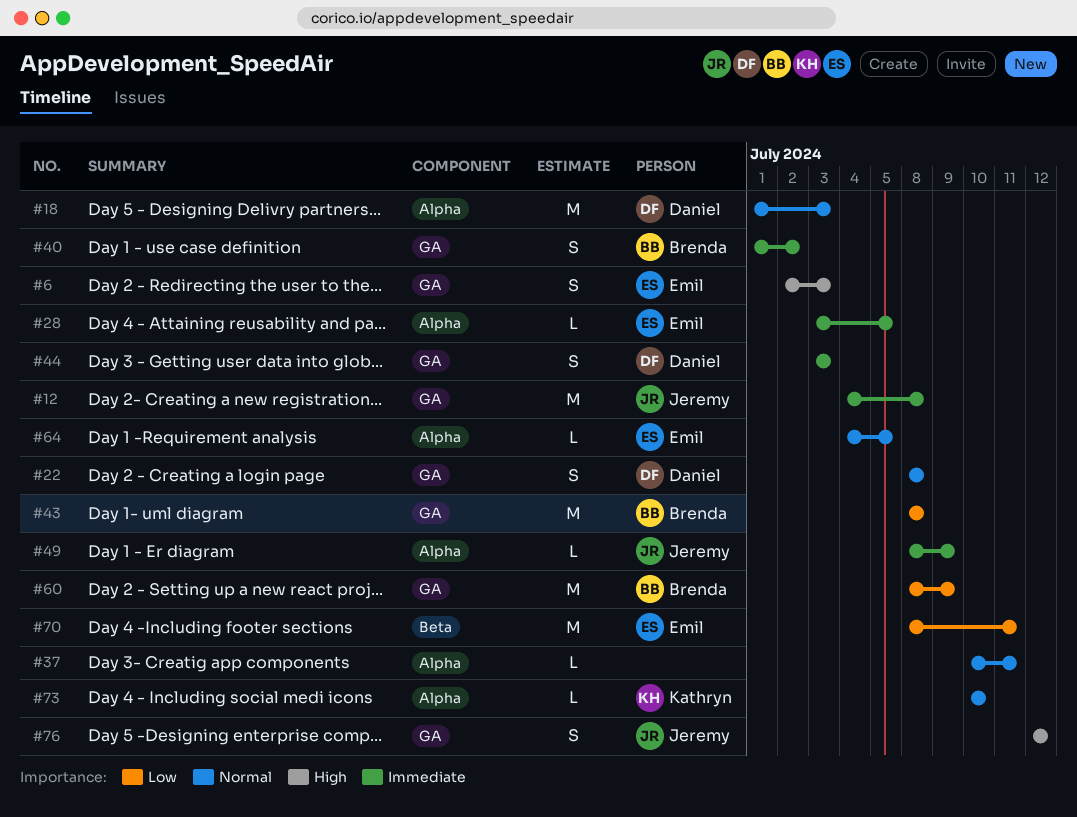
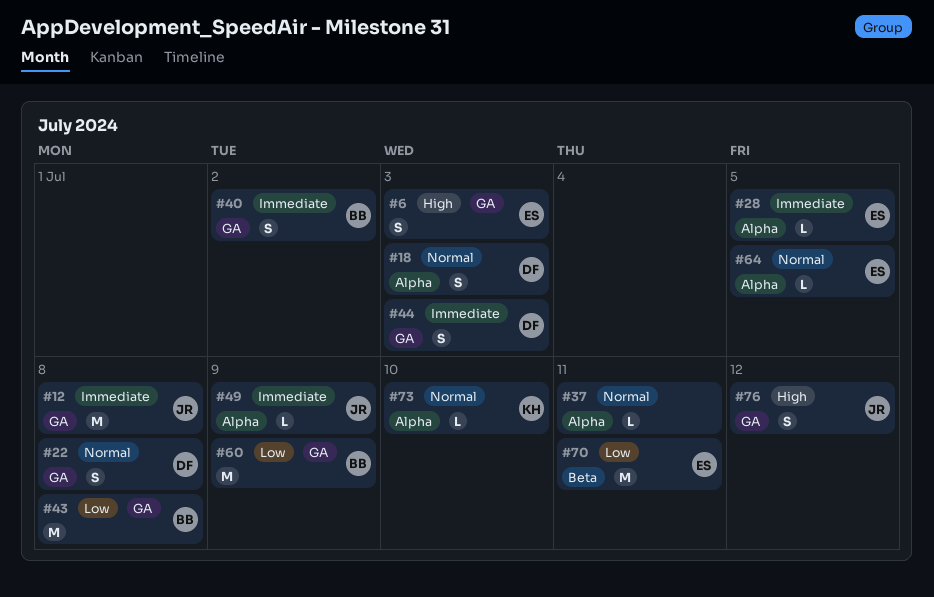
#18, estimate: M -> S

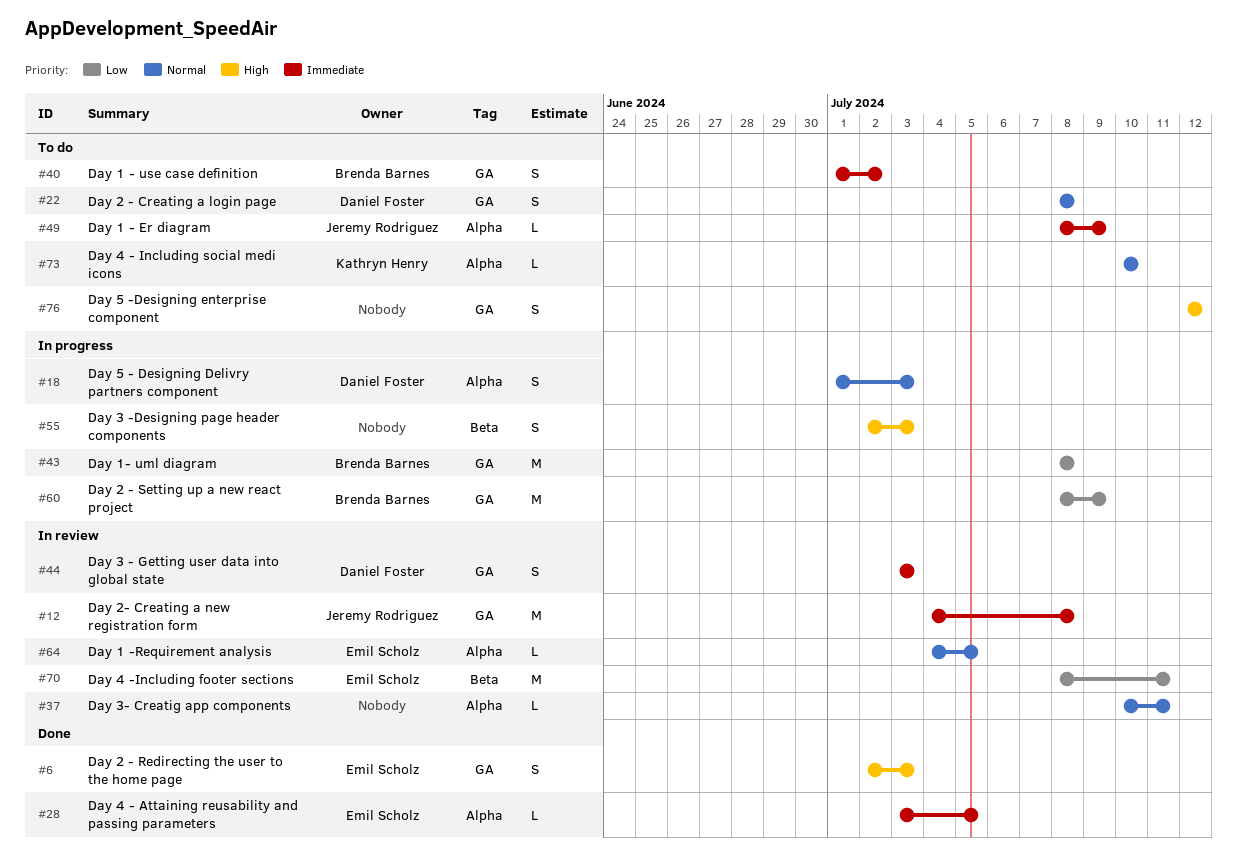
#55: none -> present
#76, owner: Jeremy Rodriguez -> none

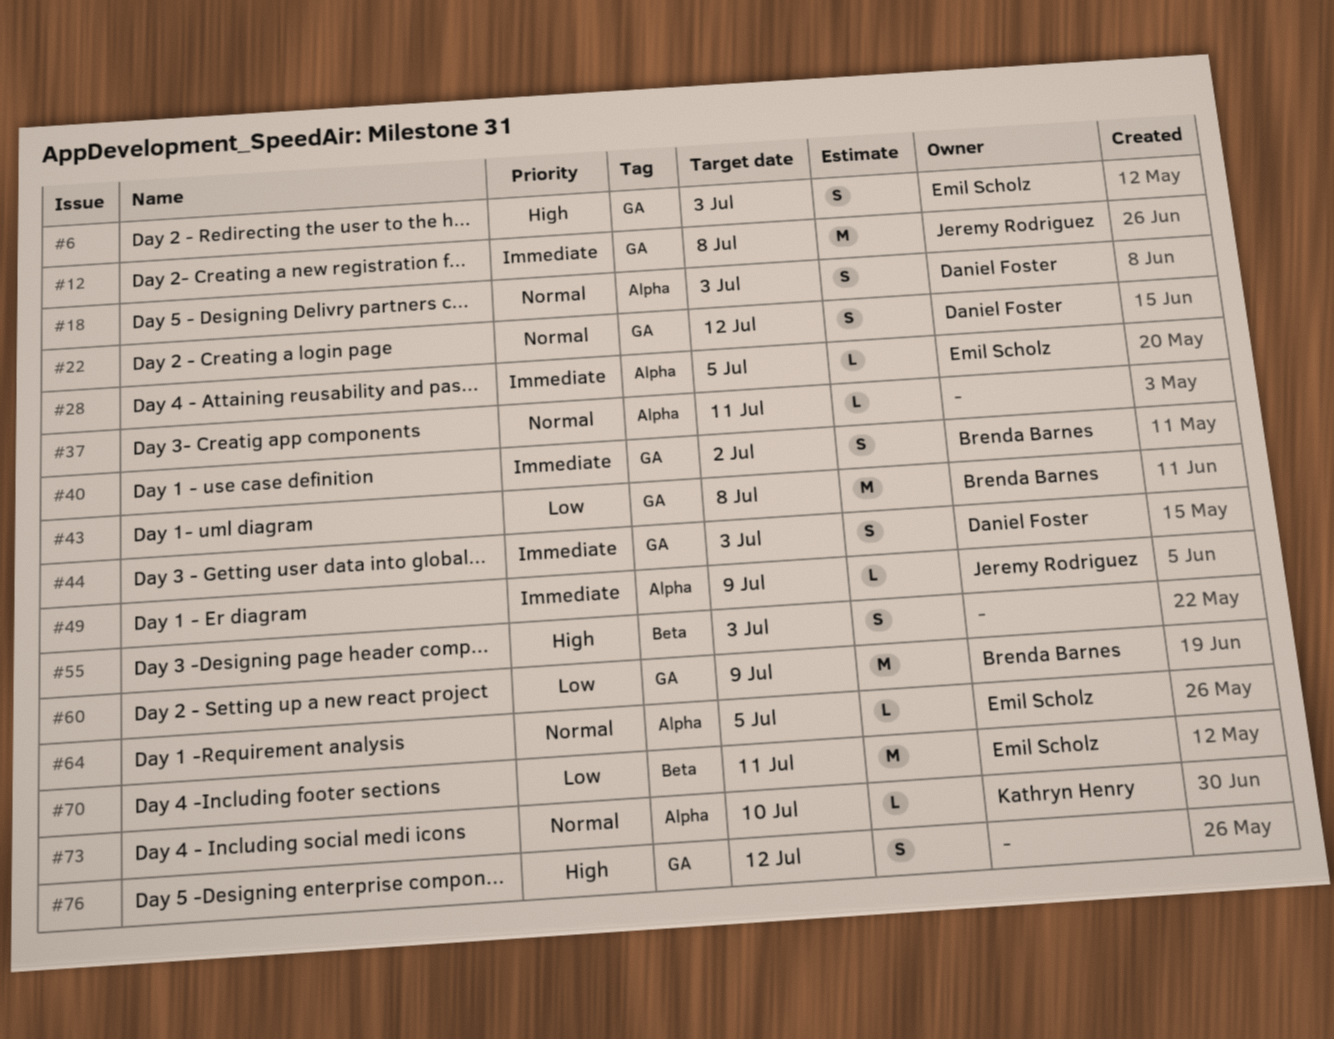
#22, due: Jul 8 -> Jul 12

